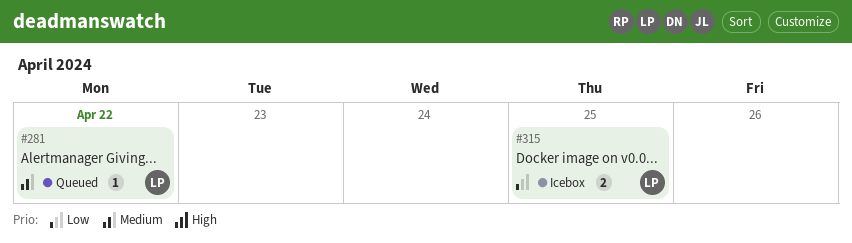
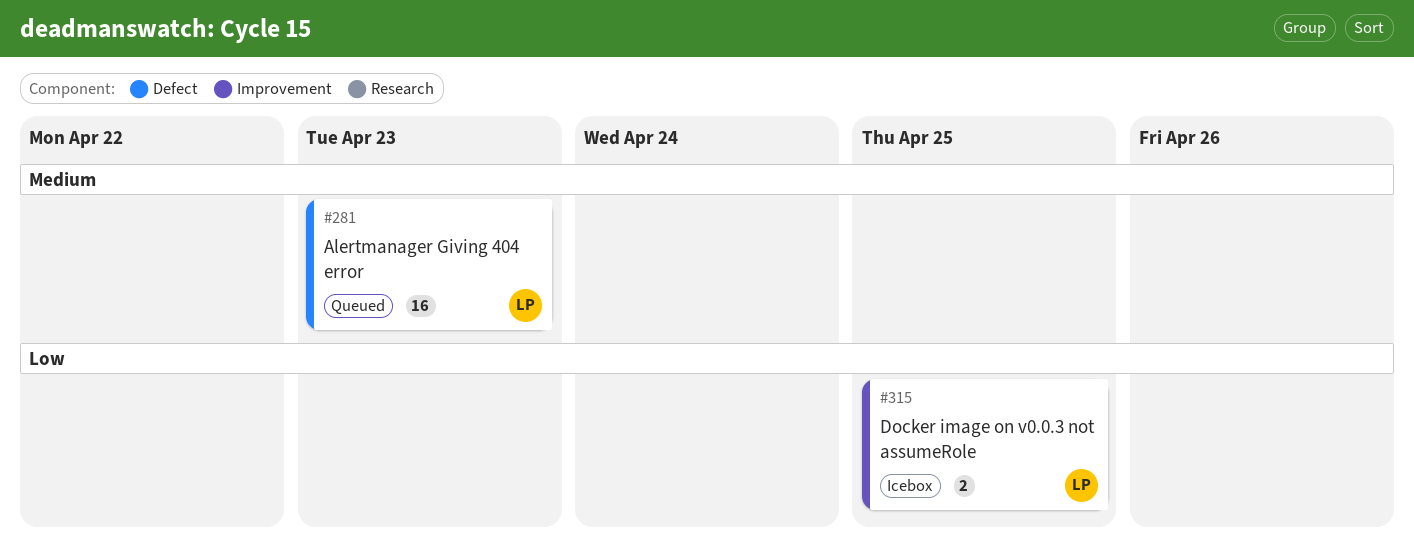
#281, estimate: 1 -> 16
#281, due: Apr 22 -> Apr 23

